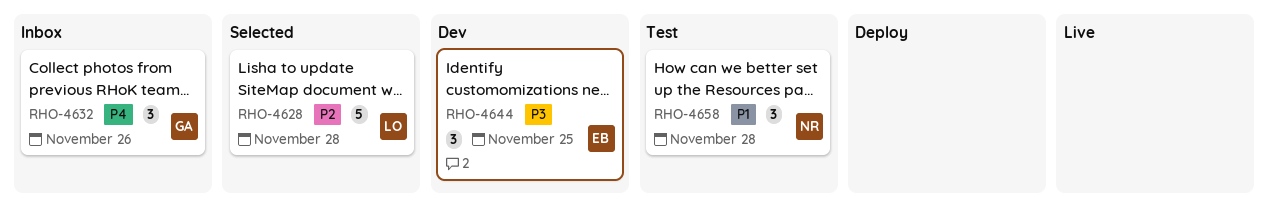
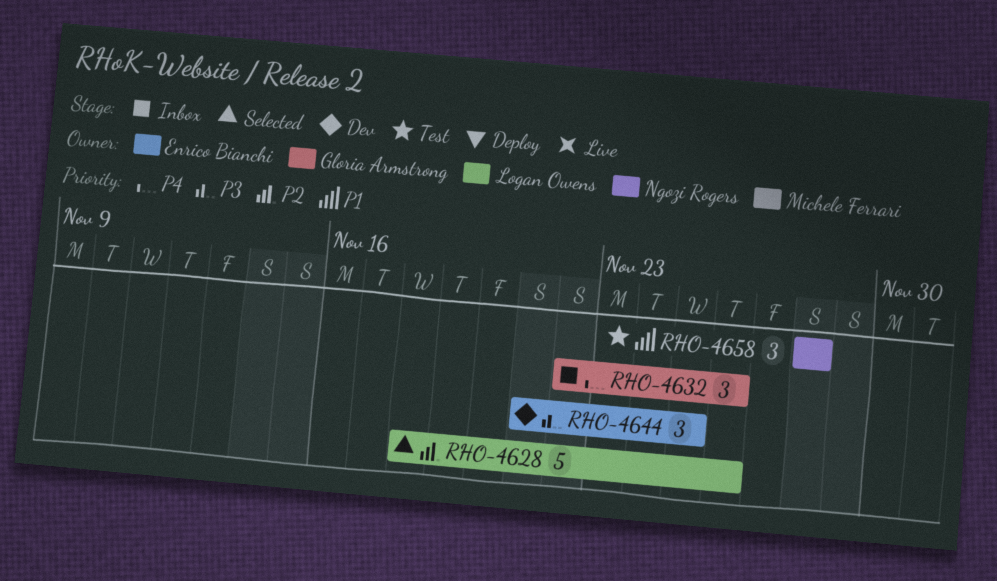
RHO-4628, due: Nov 28 -> Nov 26

